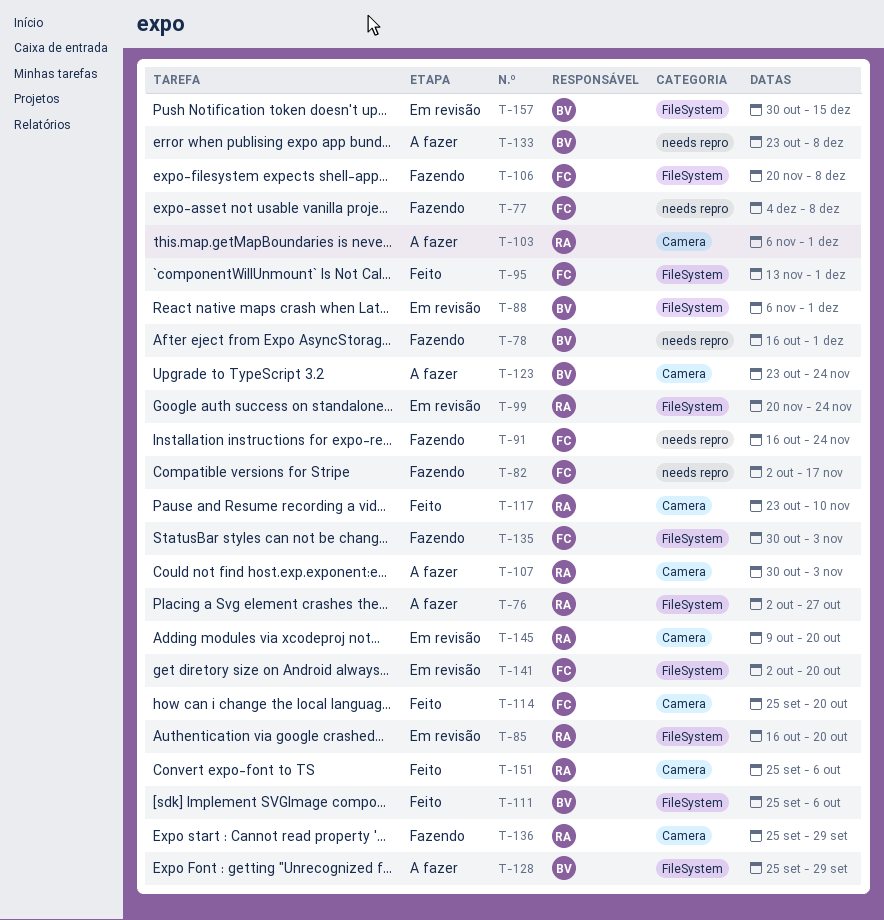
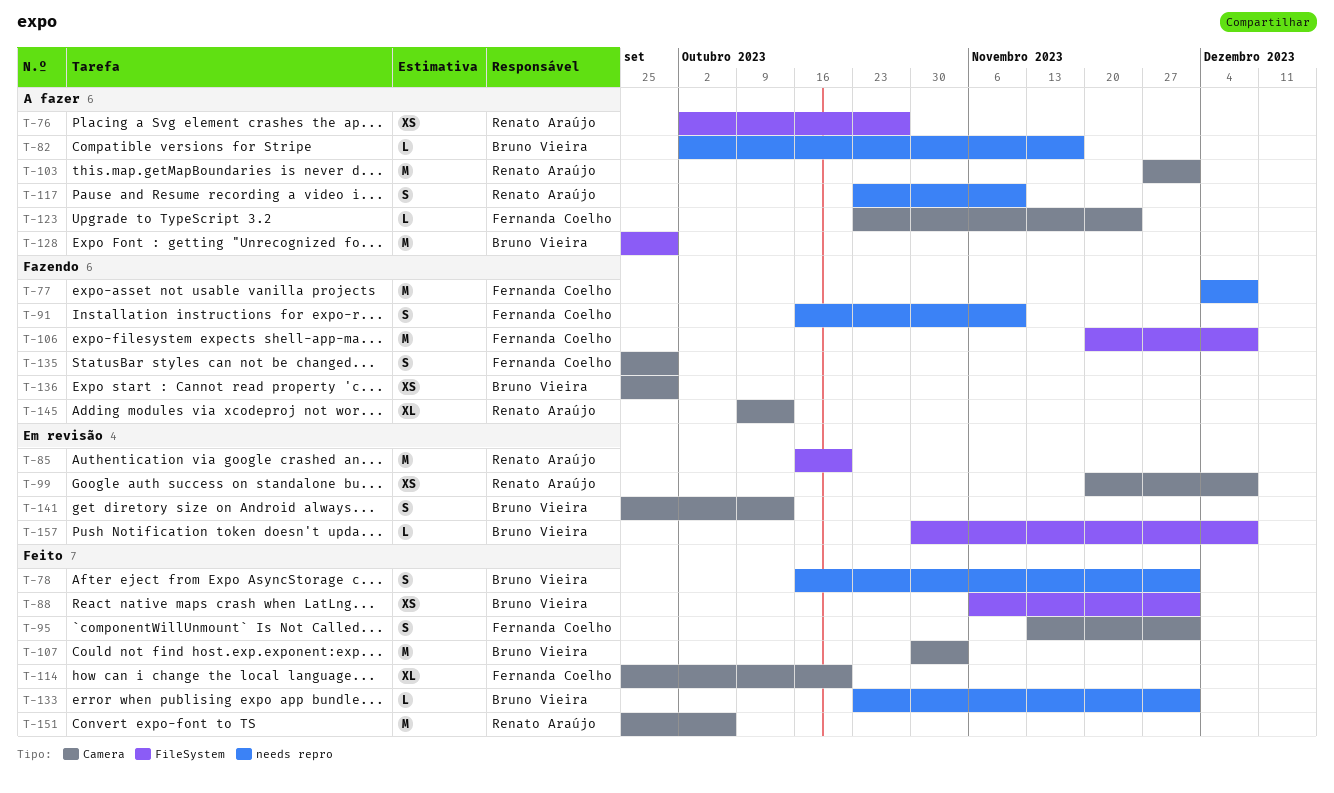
T-78, status: Fazendo -> Feito
T-82, status: Fazendo -> A fazer
T-82, owner: Fernanda Coelho -> Bruno Vieira
T-88, status: Em revisão -> Feito
T-91, due: Nov 24 -> Nov 10
T-95, label: FileSystem -> Camera
T-99, label: FileSystem -> Camera
T-99, due: Nov 24 -> Dec 8
T-103, start: Nov 6 -> Nov 27
T-107, status: A fazer -> Feito
T-107, owner: Renato Araújo -> Bruno Vieira
T-111: present -> none
T-117, status: Feito -> A fazer
T-117, label: Camera -> needs repro
T-123, owner: Bruno Vieira -> Fernanda Coelho
T-133, status: A fazer -> Feito
T-133, due: Dec 8 -> Dec 1
T-135, label: FileSystem -> Camera
T-135, start: Oct 30 -> Sep 25
T-135, due: Nov 3 -> Sep 29
T-136, owner: Renato Araújo -> Bruno Vieira
T-141, owner: Fernanda Coelho -> Bruno Vieira
T-141, label: FileSystem -> Camera
T-141, start: Oct 2 -> Sep 25
T-141, due: Oct 20 -> Oct 13
T-145, status: Em revisão -> Fazendo
T-145, due: Oct 20 -> Oct 13
T-157, due: Dec 15 -> Dec 8

